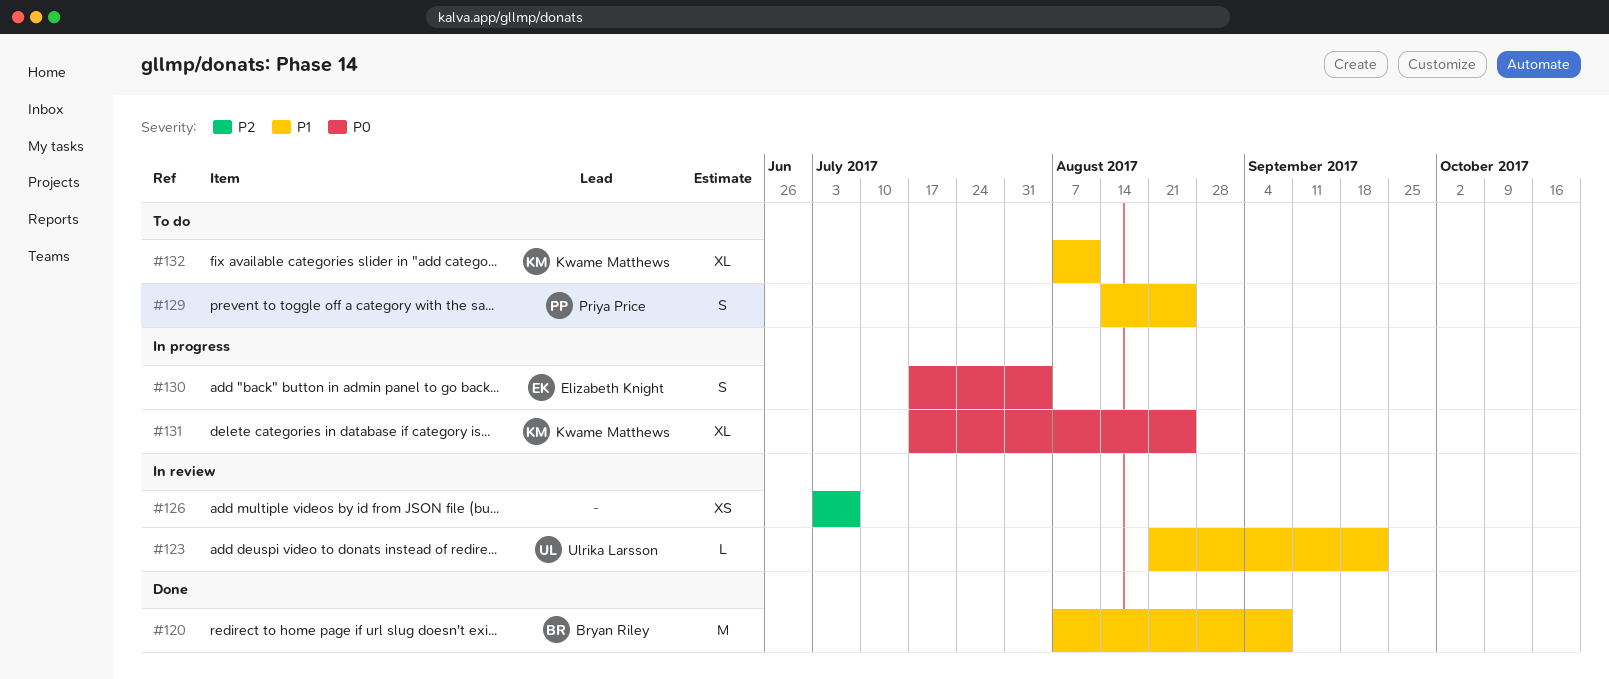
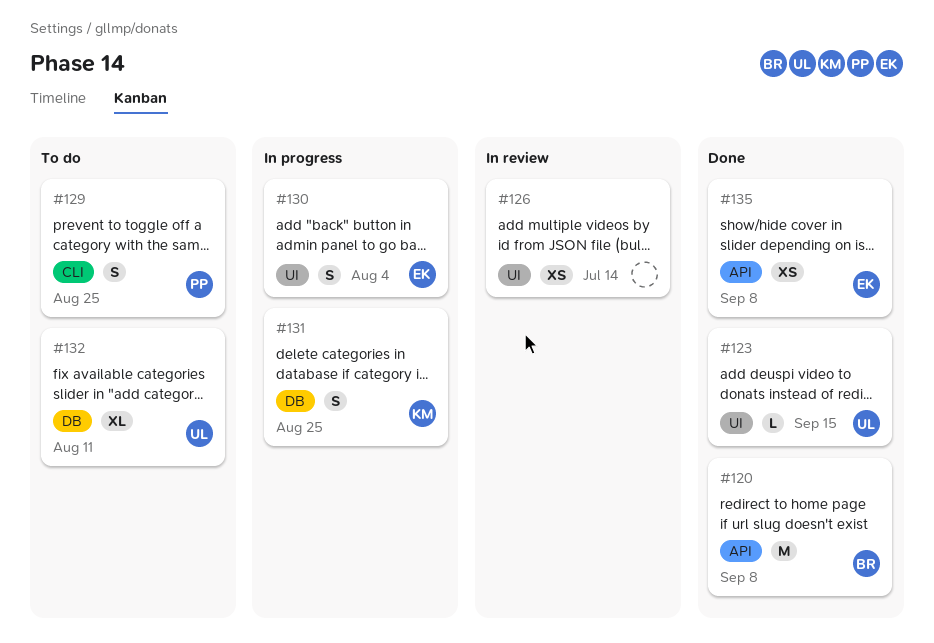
#123, status: In review -> Done
#123, due: Sep 22 -> Sep 15
#126, due: Jul 7 -> Jul 14
#131, estimate: XL -> S
#132, owner: Kwame Matthews -> Ulrika Larsson
#135: none -> present

